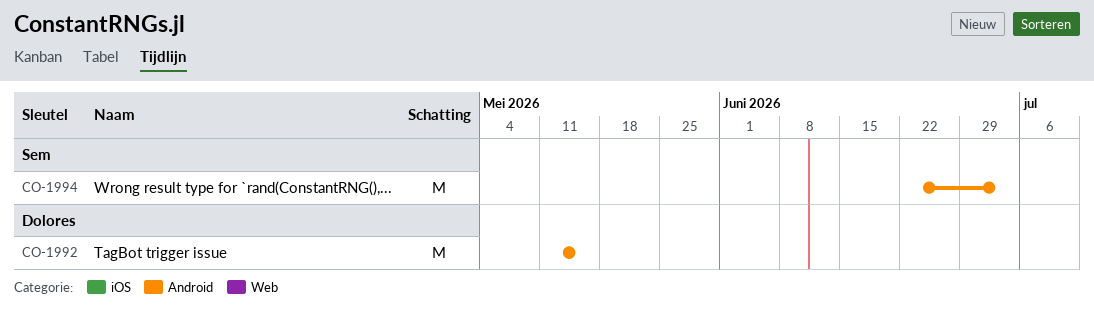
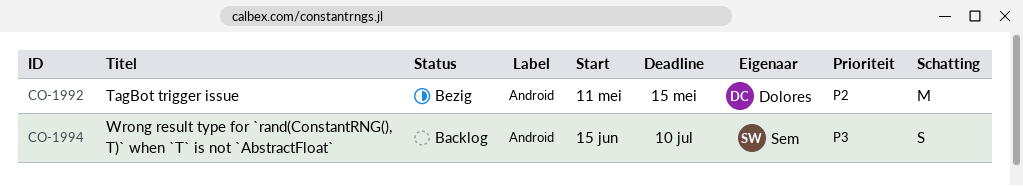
CO-1994, estimate: M -> S
CO-1994, start: Jun 22 -> Jun 15
CO-1994, due: Jul 3 -> Jul 10

